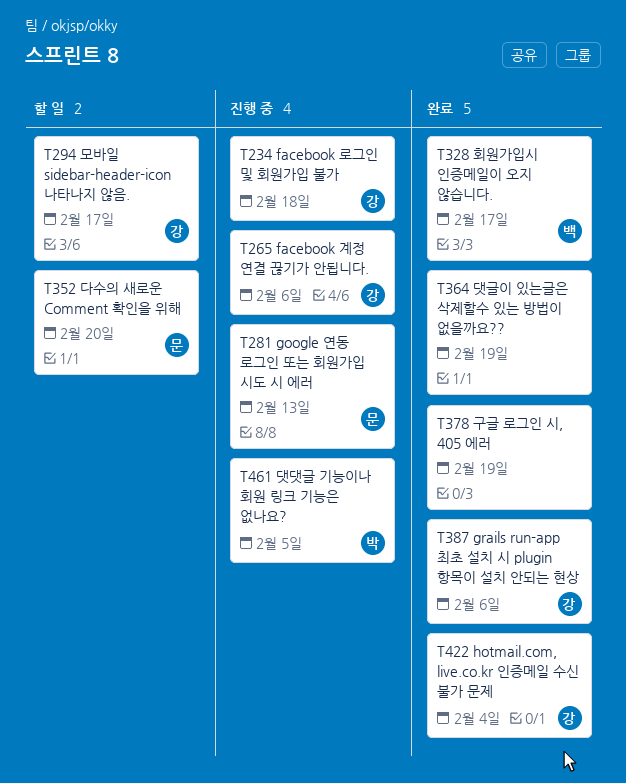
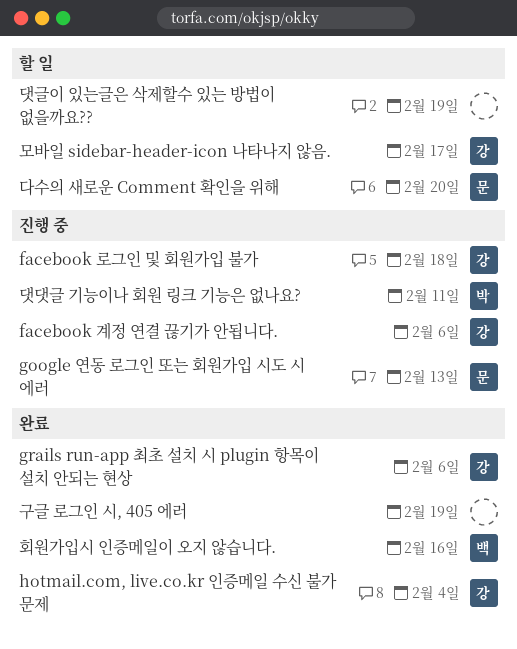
댓글이 있는글은 삭제할수 있는 방법이 없을까요??, status: 완료 -> 할 일
댓댓글 기능이나 회원 링크 기능은 없나요?, due: Feb 5 -> Feb 11
회원가입시 인증메일이 오지 않습니다., due: Feb 17 -> Feb 16

